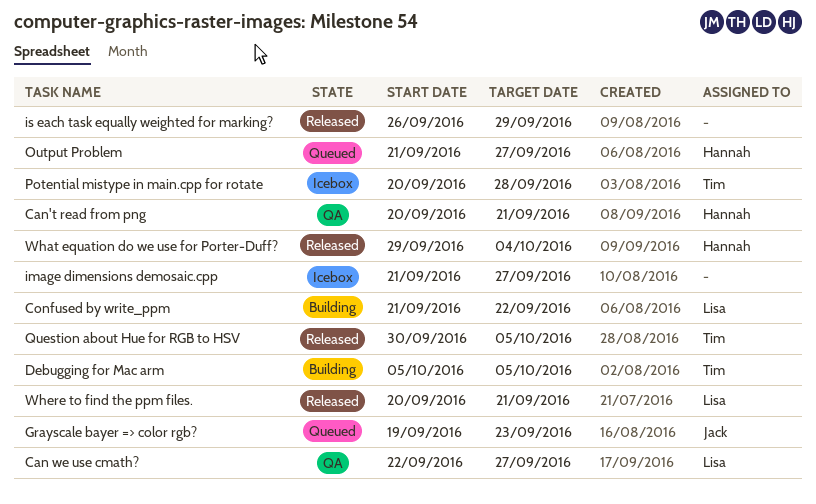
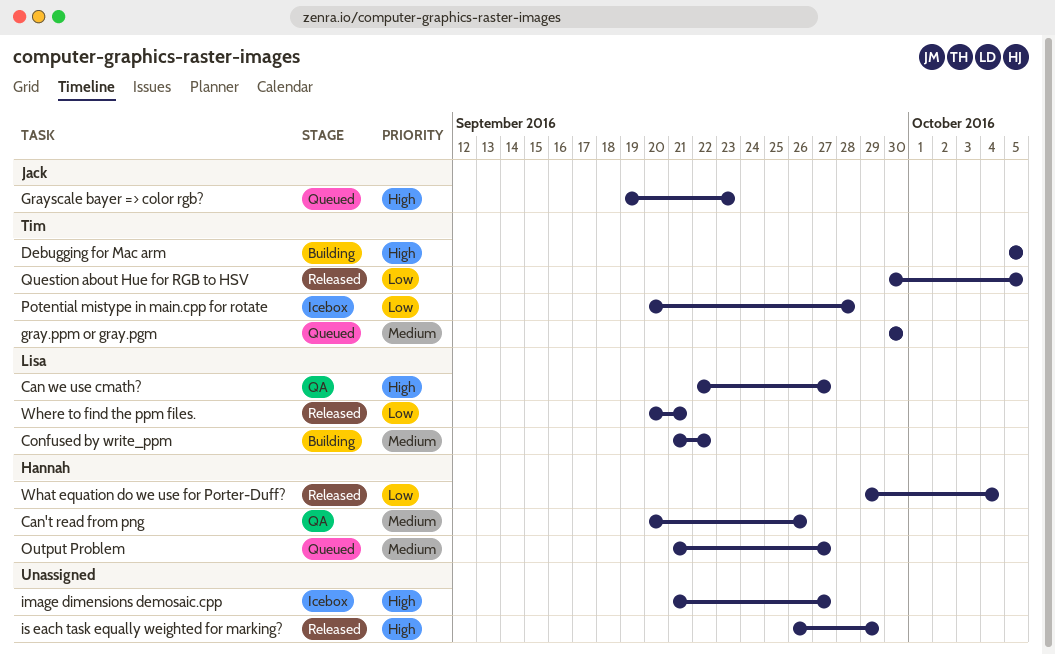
Can't read from png, due: Sep 21 -> Sep 26
gray.ppm or gray.pgm: none -> present

